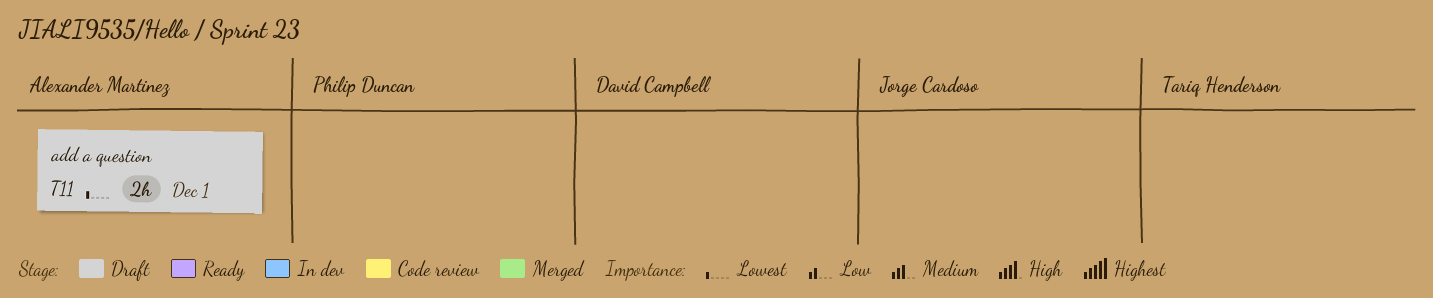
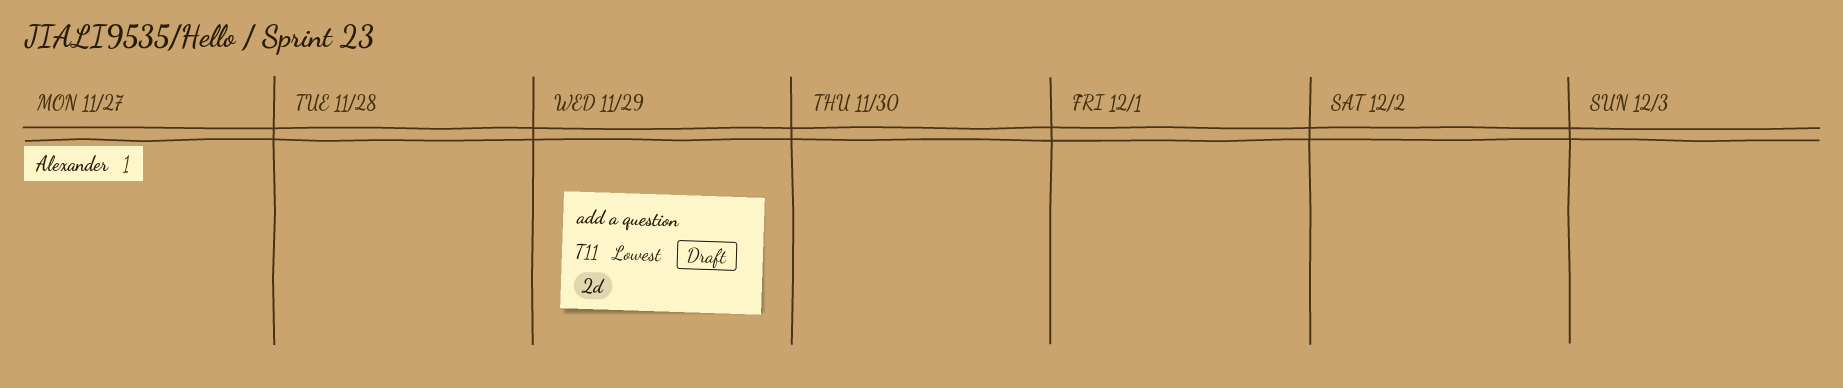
T11, estimate: 2h -> 2d
T11, due: Dec 1 -> Nov 29

